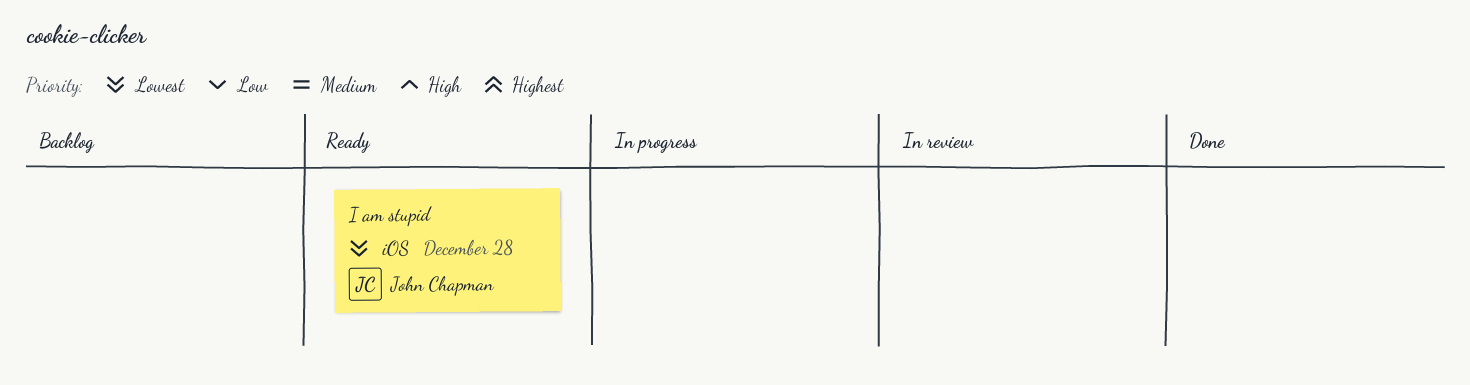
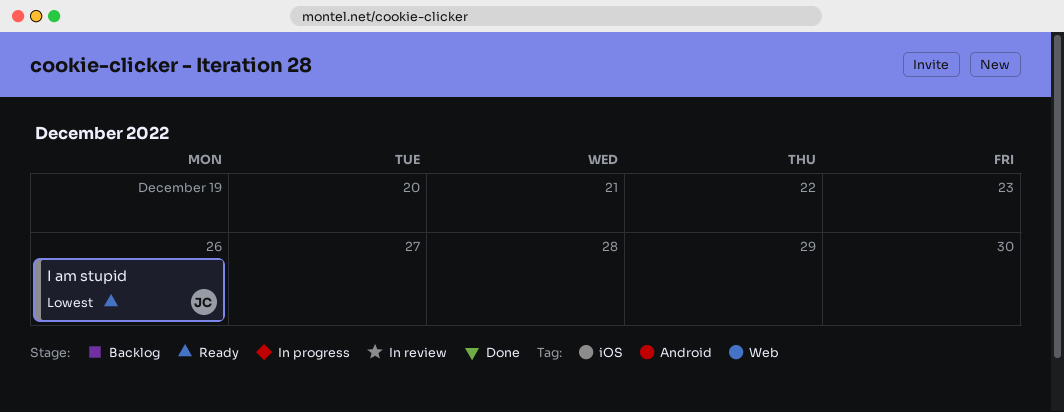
I am stupid, due: Dec 28 -> Dec 26

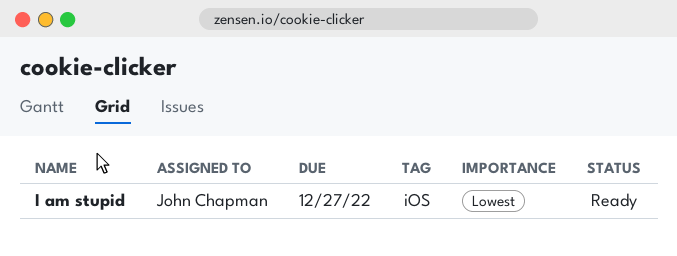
I am stupid, due: Dec 26 -> Dec 27

